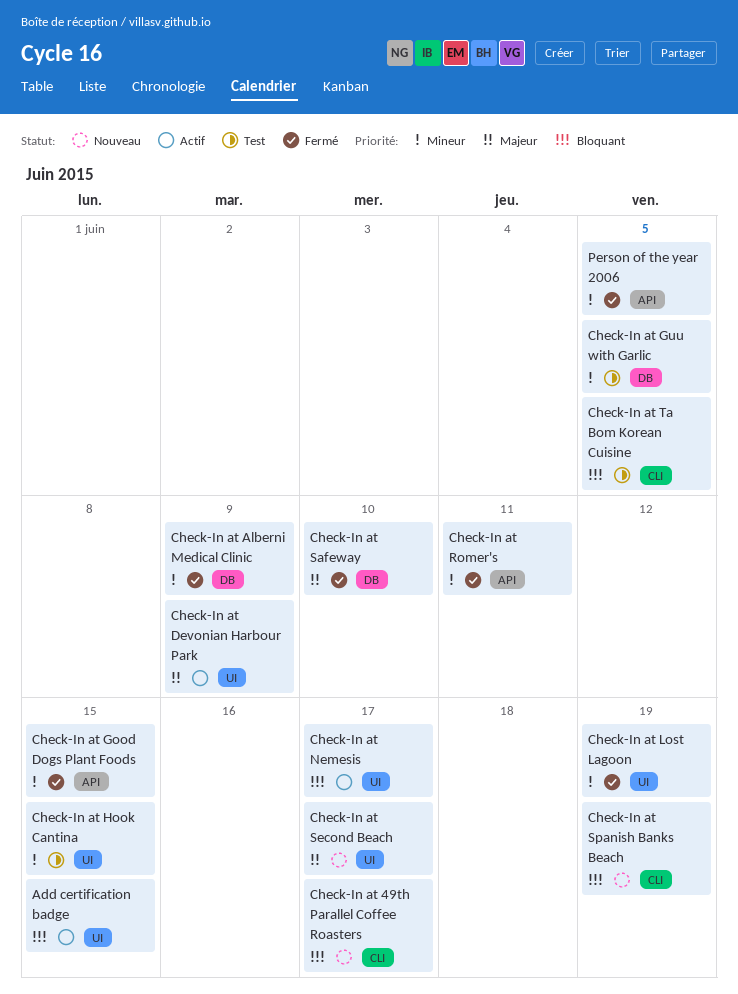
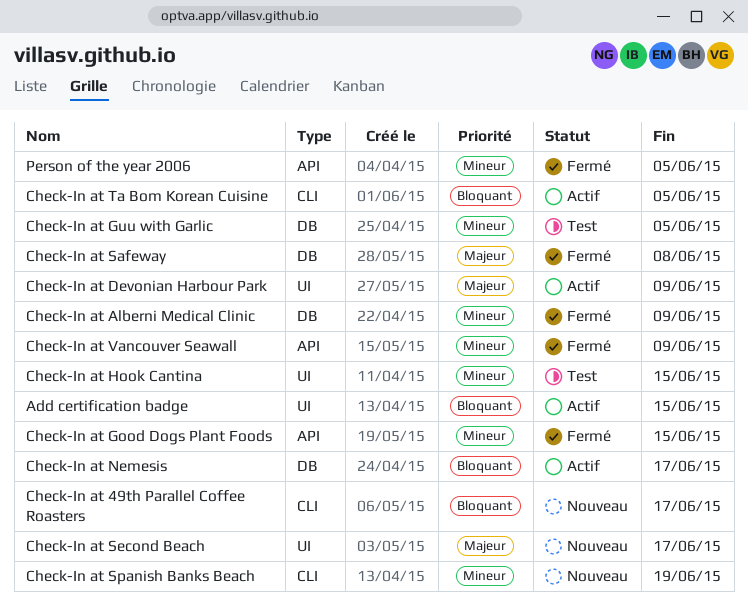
Check-In at Lost Lagoon: present -> none
Check-In at Nemesis, label: UI -> DB
Check-In at Romer's: present -> none
Check-In at Safeway, due: Jun 10 -> Jun 8
Check-In at Spanish Banks Beach, priority: Bloquant -> Mineur
Check-In at Ta Bom Korean Cuisine, status: Test -> Actif
Check-In at Vancouver Seawall: none -> present

